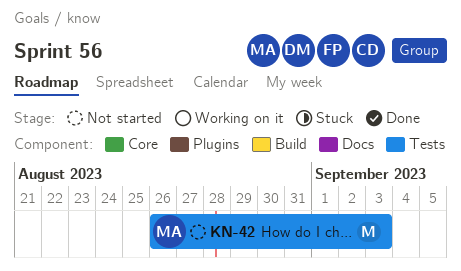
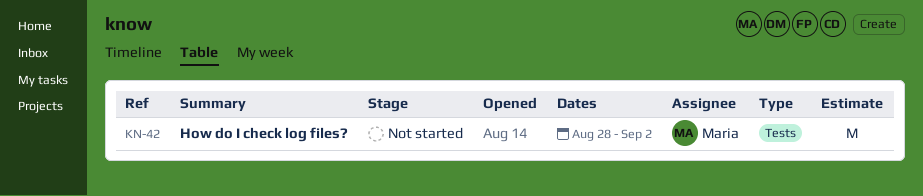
KN-42, start: Aug 26 -> Aug 28
KN-42, due: Sep 3 -> Sep 2

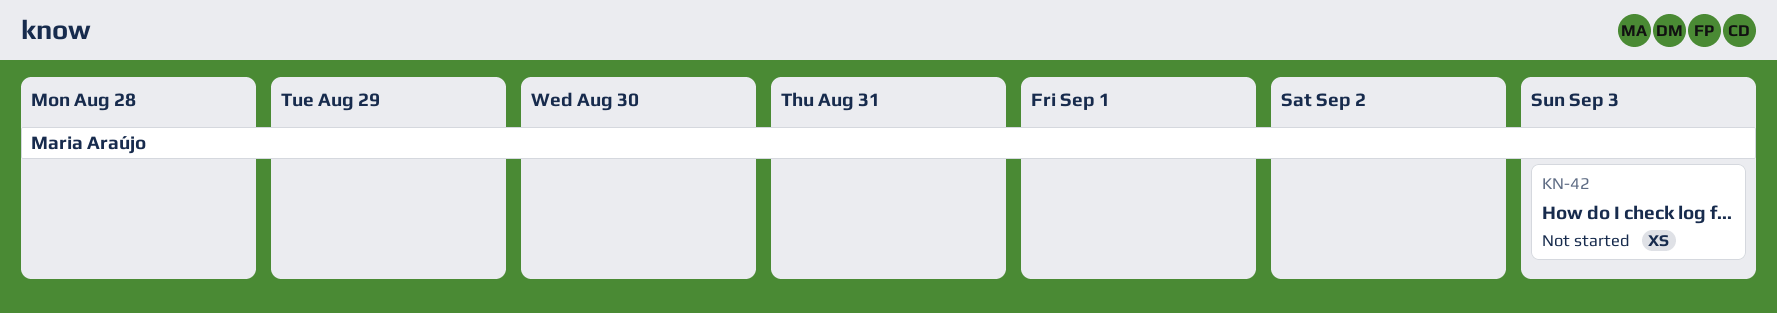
KN-42, estimate: M -> XS
KN-42, due: Sep 2 -> Sep 3

